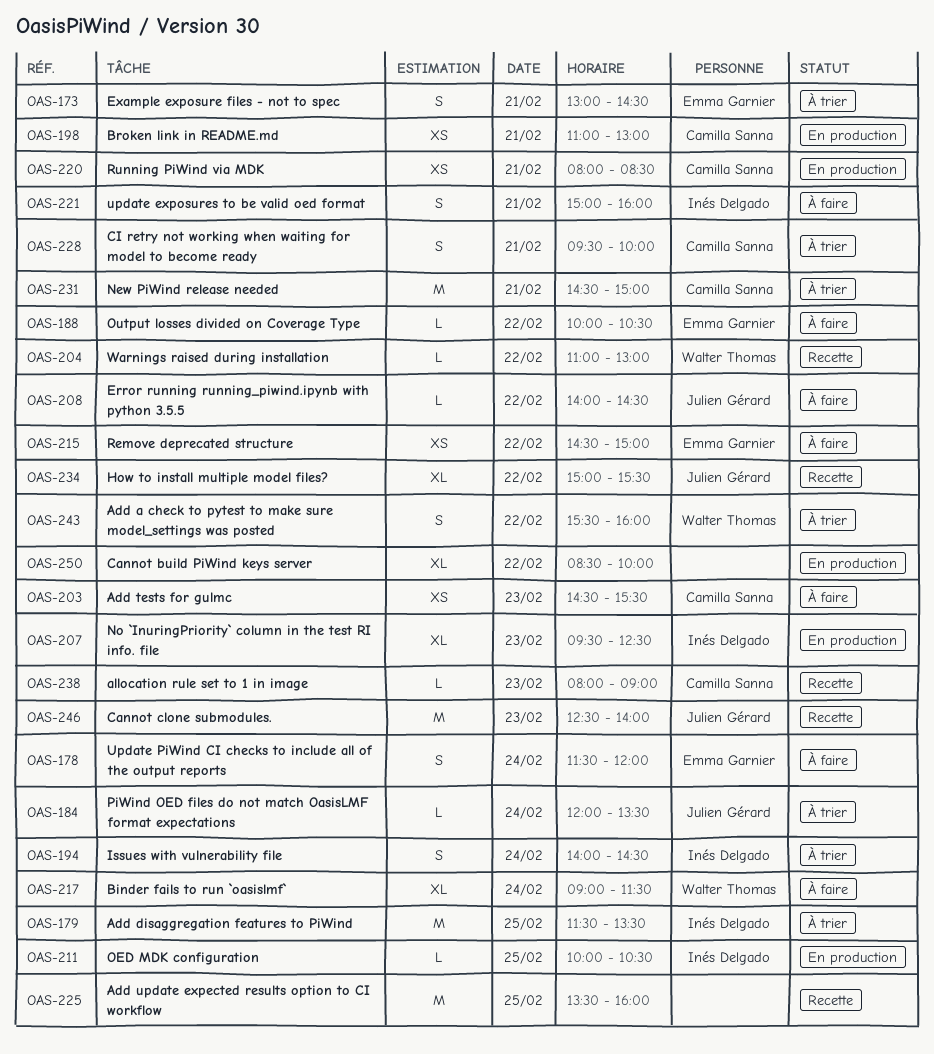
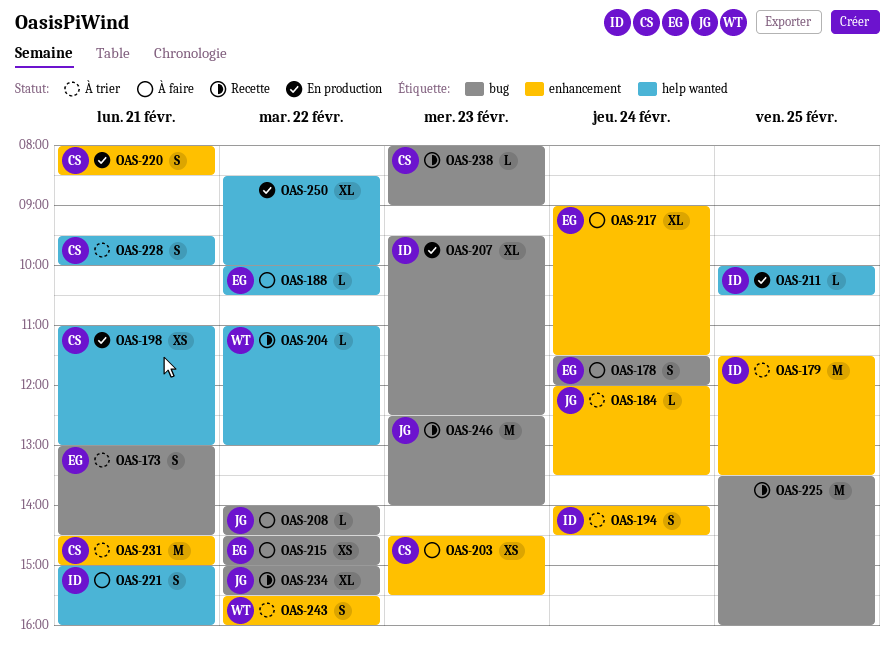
OAS-217, owner: Walter Thomas -> Emma Garnier
OAS-220, estimate: XS -> S

